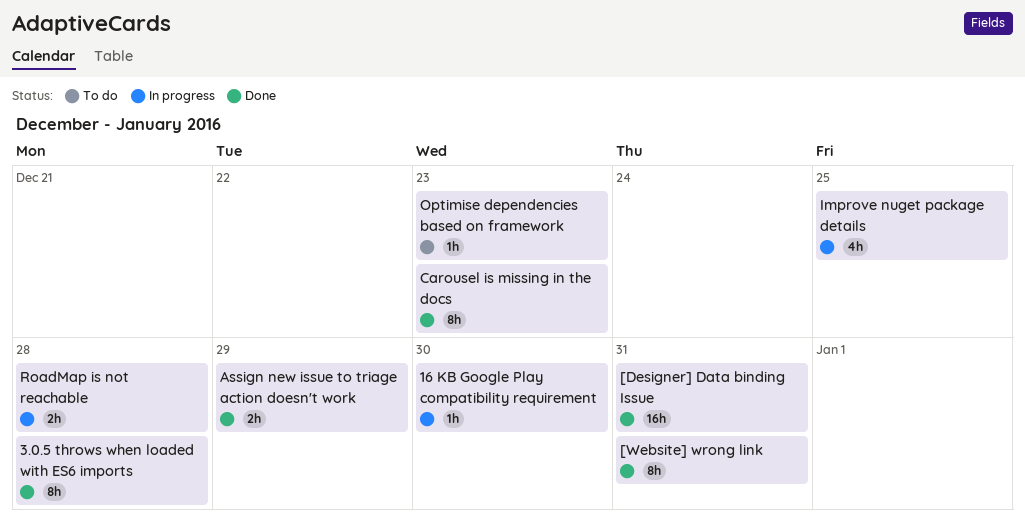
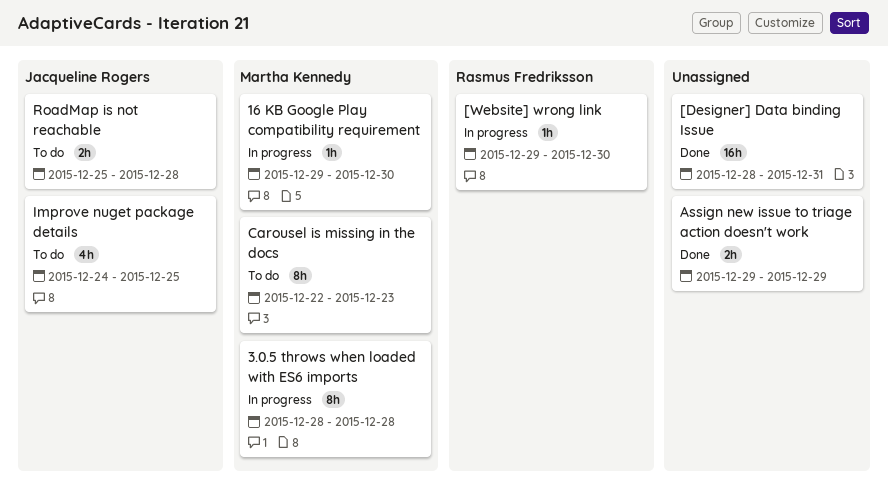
3.0.5 throws when loaded with ES6 imports, status: Done -> In progress
[Website] wrong link, status: Done -> In progress
[Website] wrong link, estimate: 8h -> 1h
[Website] wrong link, due: Dec 31 -> Dec 30
Carousel is missing in the docs, status: Done -> To do
Improve nuget package details, status: In progress -> To do
Optimise dependencies based on framework: present -> none
RoadMap is not reachable, status: In progress -> To do

